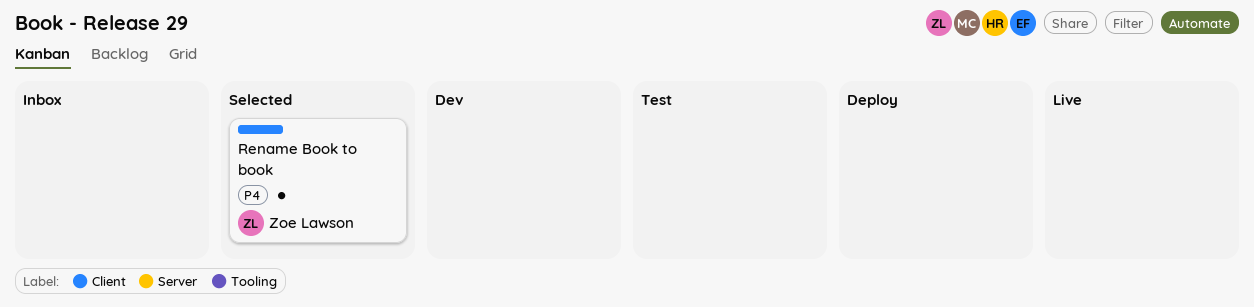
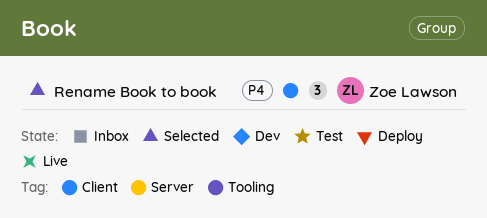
Rename Book to book, estimate: 1 -> 3

